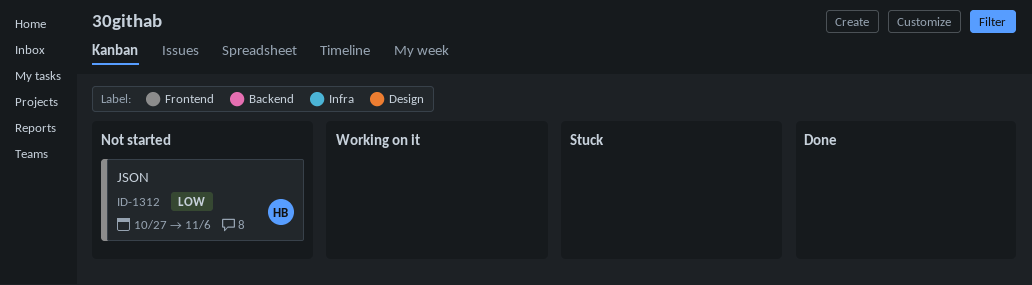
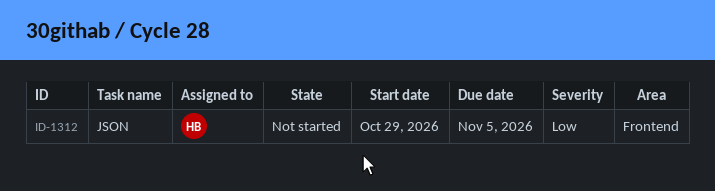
ID-1312, start: Oct 27 -> Oct 29
ID-1312, due: Nov 6 -> Nov 5

